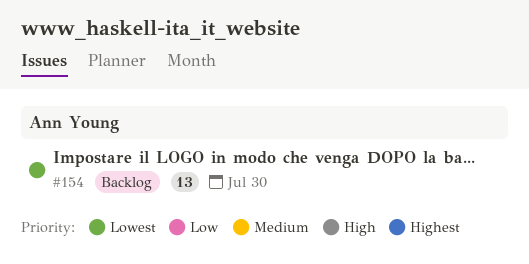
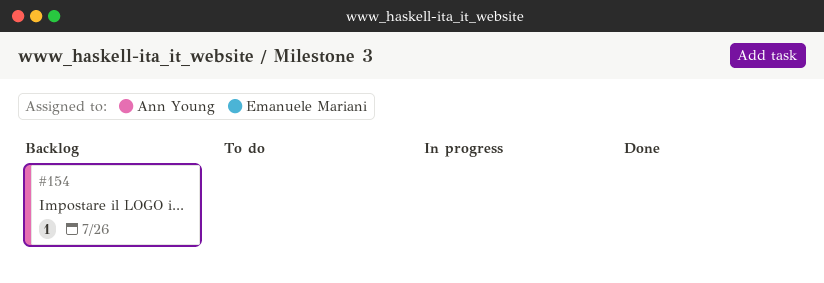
#154, estimate: 13 -> 1
#154, due: Jul 30 -> Jul 26

